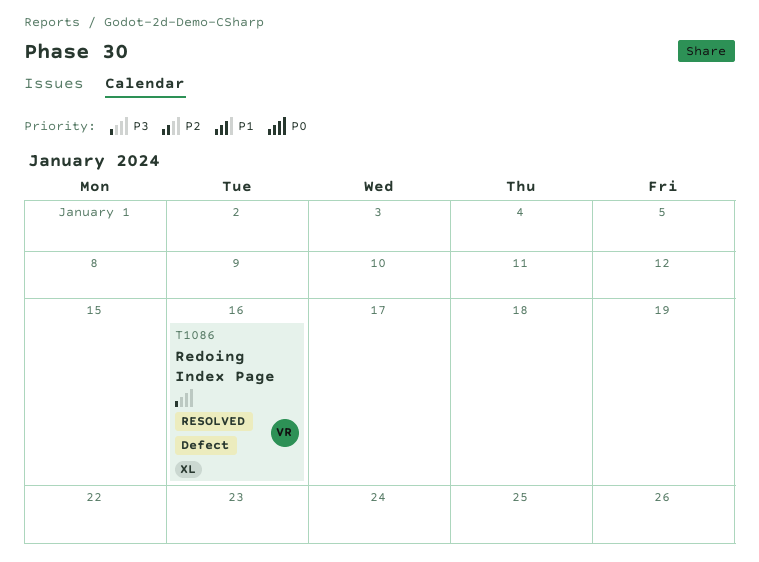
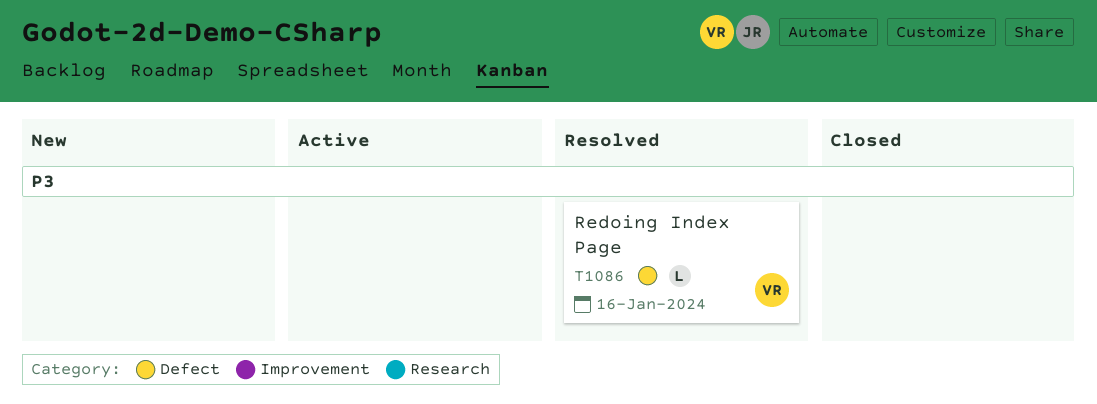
T1086, estimate: XL -> L

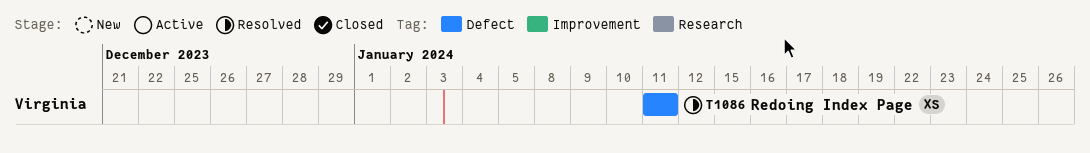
T1086, estimate: L -> XS
T1086, due: Jan 16 -> Jan 11

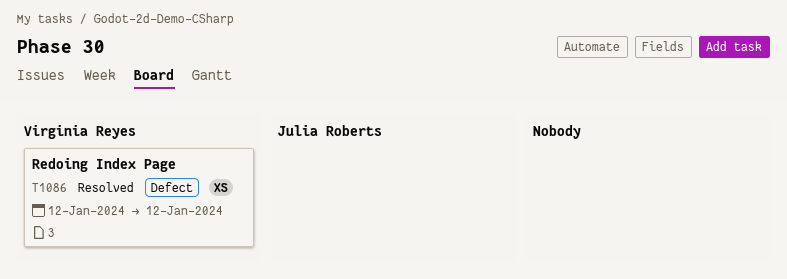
T1086, start: Jan 11 -> Jan 12
T1086, due: Jan 11 -> Jan 12

